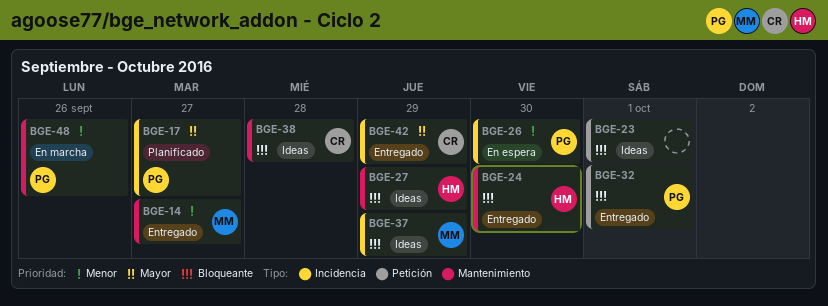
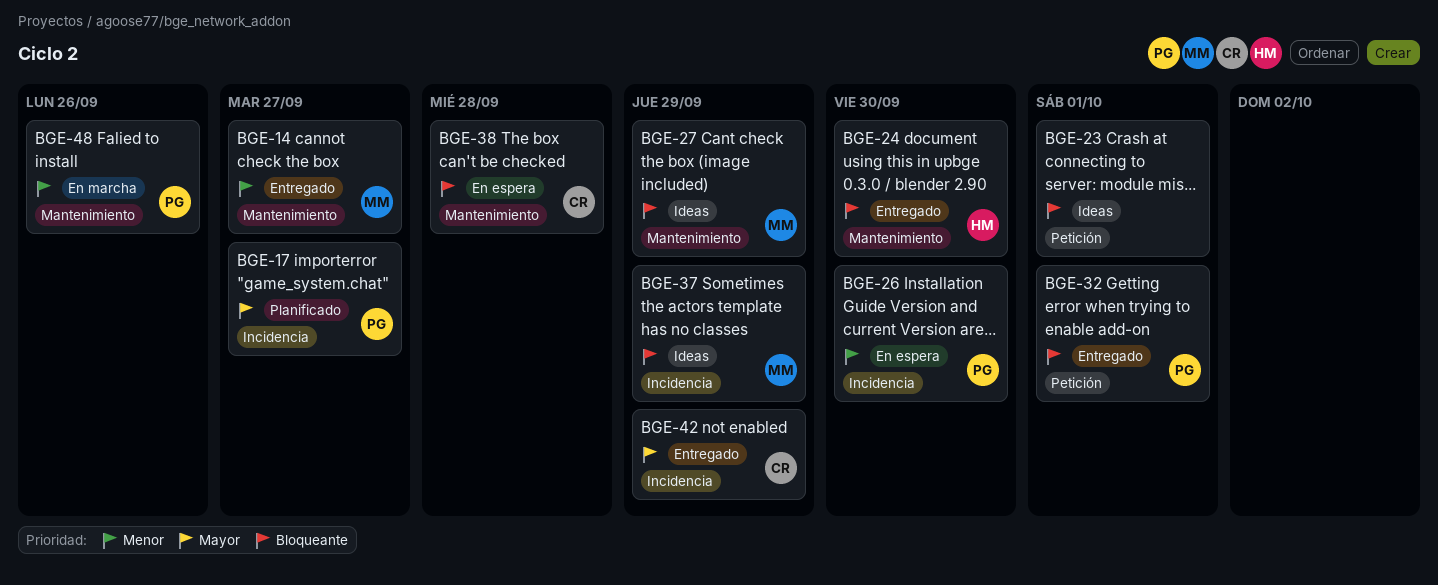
BGE-27, owner: HM -> MM
BGE-38, status: Ideas -> En espera

